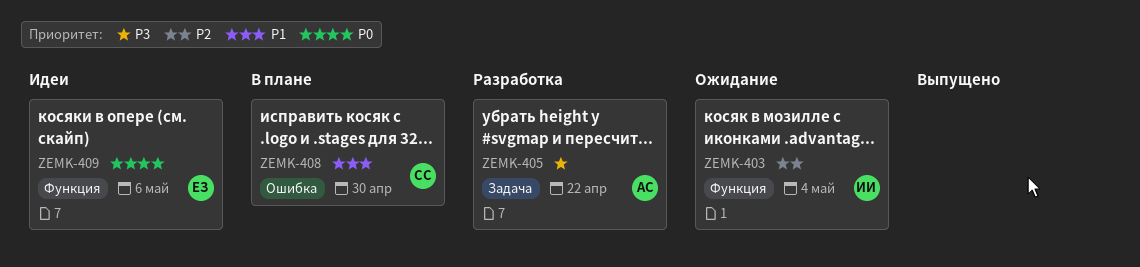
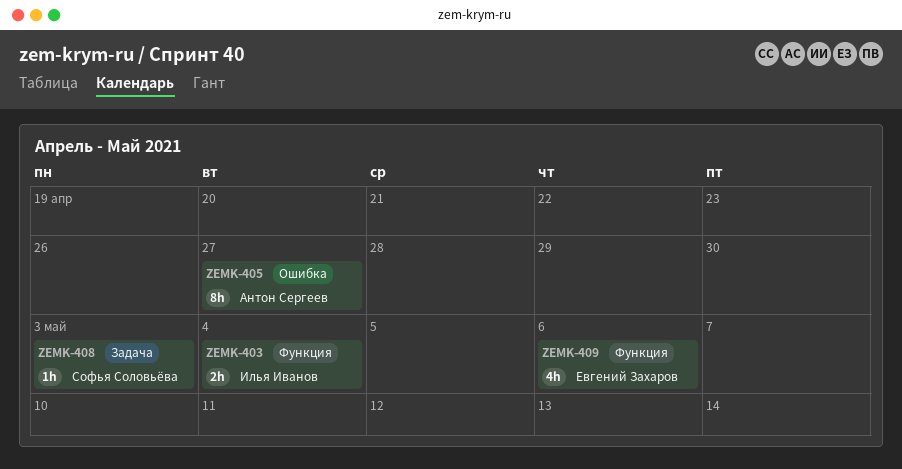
ZEMK-405, label: Задача -> Ошибка
ZEMK-405, due: Apr 22 -> Apr 27
ZEMK-408, label: Ошибка -> Задача
ZEMK-408, due: Apr 30 -> May 3

